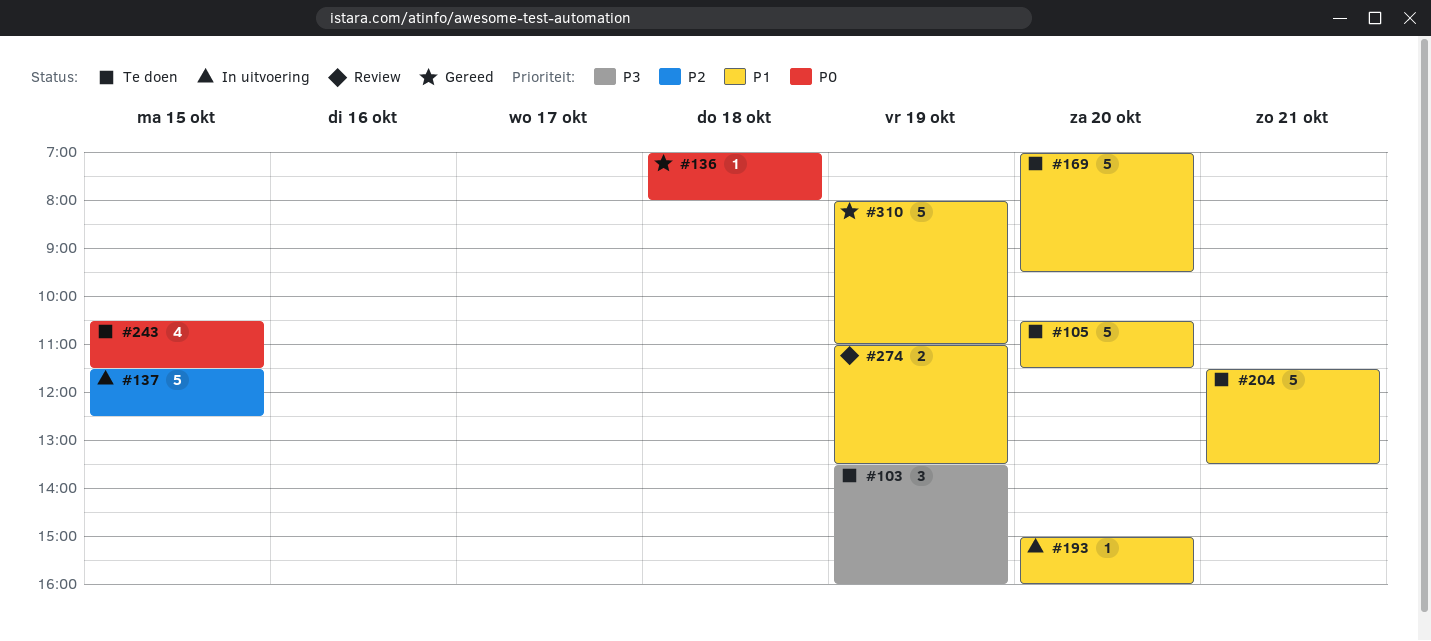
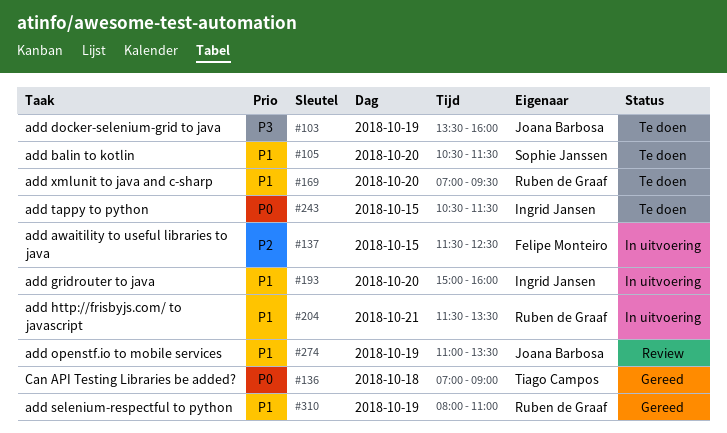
#136, ends: 08:00 -> 09:00
#204, status: Te doen -> In uitvoering

